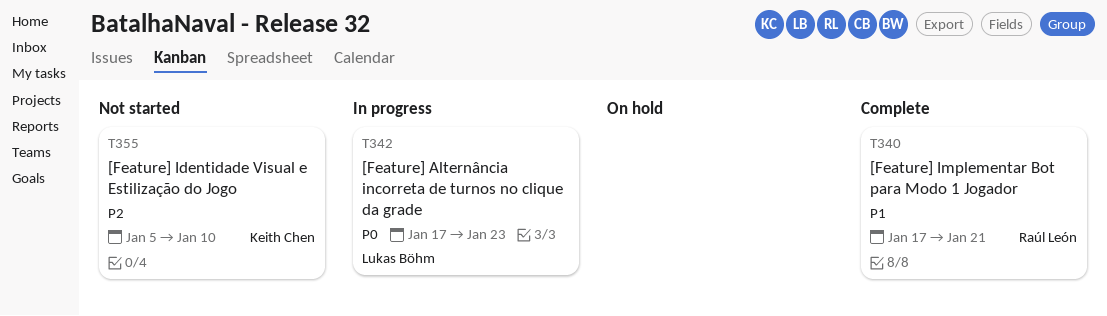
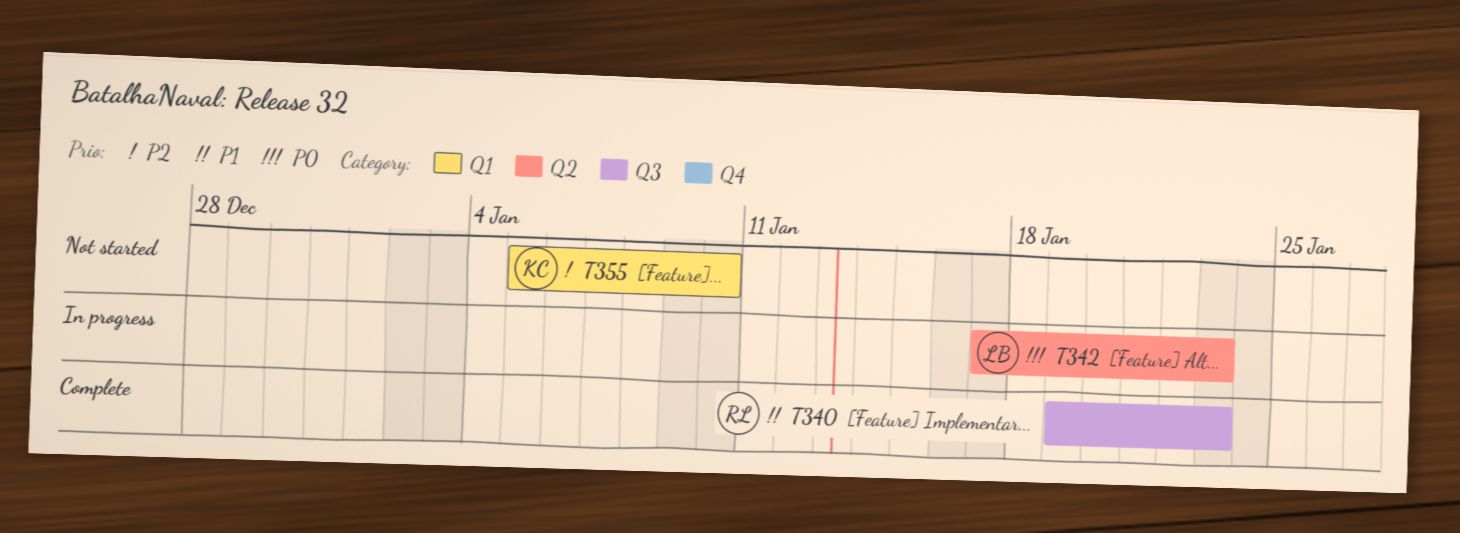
T340, start: Jan 17 -> Jan 19
T340, due: Jan 21 -> Jan 23

